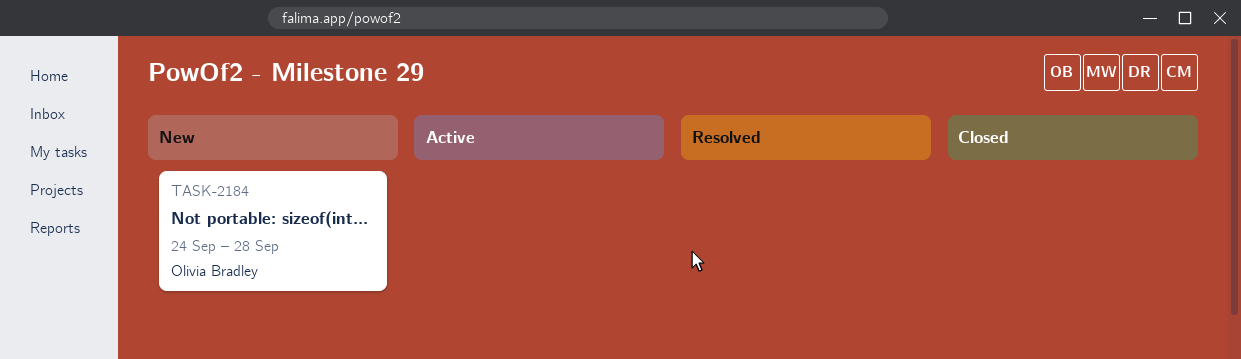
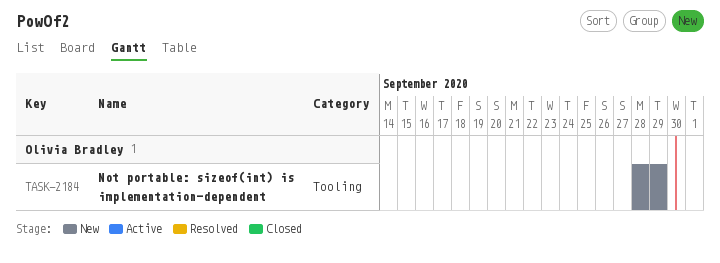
TASK-2184, start: Sep 24 -> Sep 28
TASK-2184, due: Sep 28 -> Sep 29

